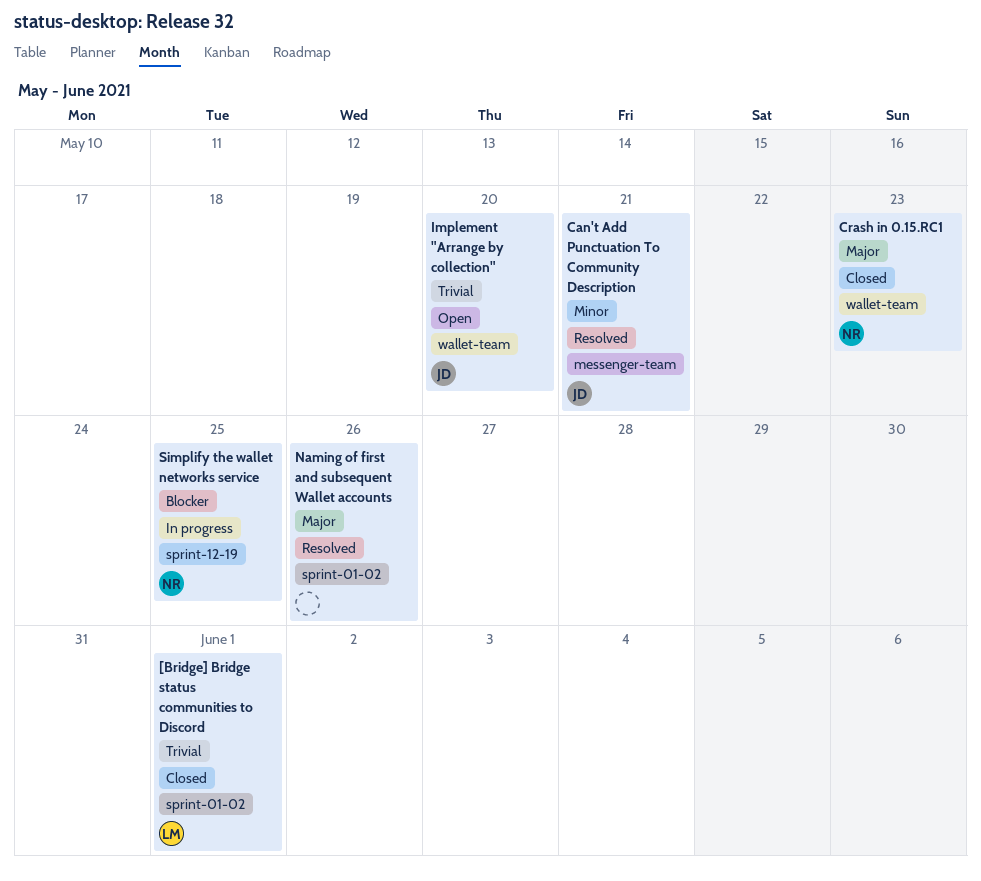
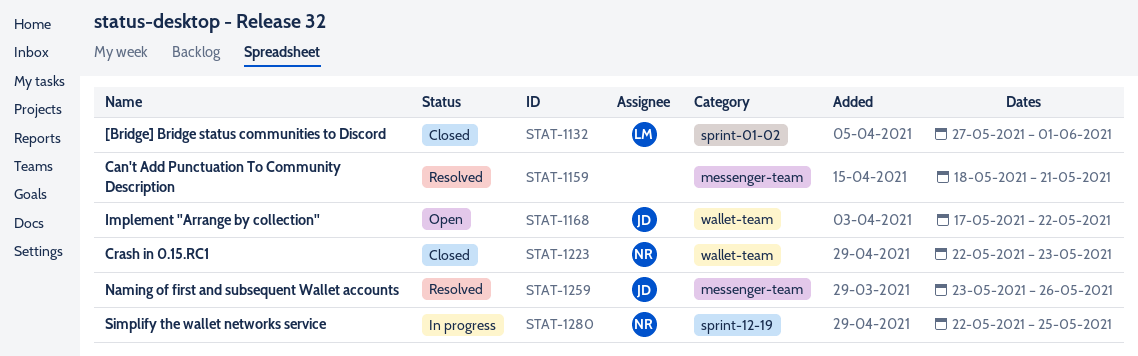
Can't Add Punctuation To Community Description, owner: JD -> none
Implement "Arrange by collection", due: May 20 -> May 22
Naming of first and subsequent Wallet accounts, owner: none -> JD
Naming of first and subsequent Wallet accounts, label: sprint-01-02 -> messenger-team

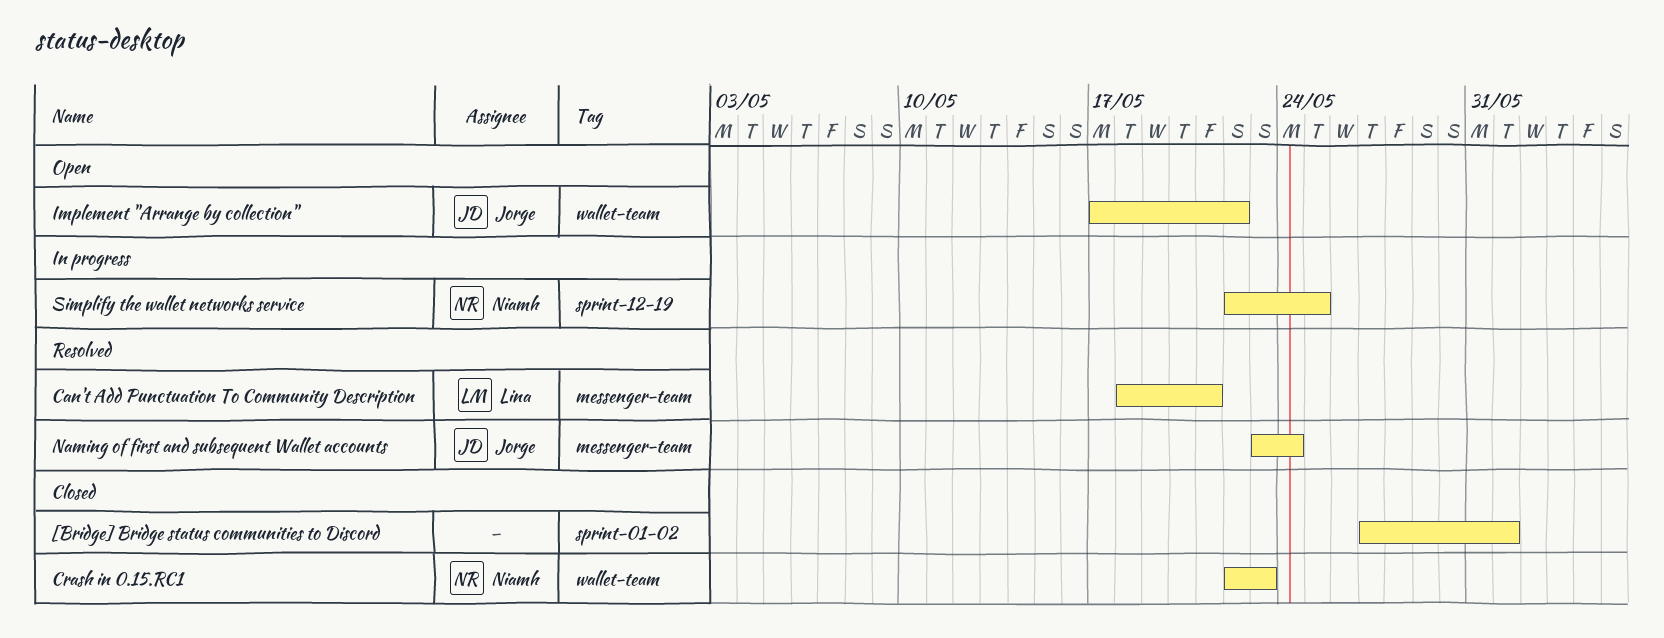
[Bridge] Bridge status communities to Discord, owner: Lina -> none
Can't Add Punctuation To Community Description, owner: none -> Lina
Naming of first and subsequent Wallet accounts, due: May 26 -> May 24

